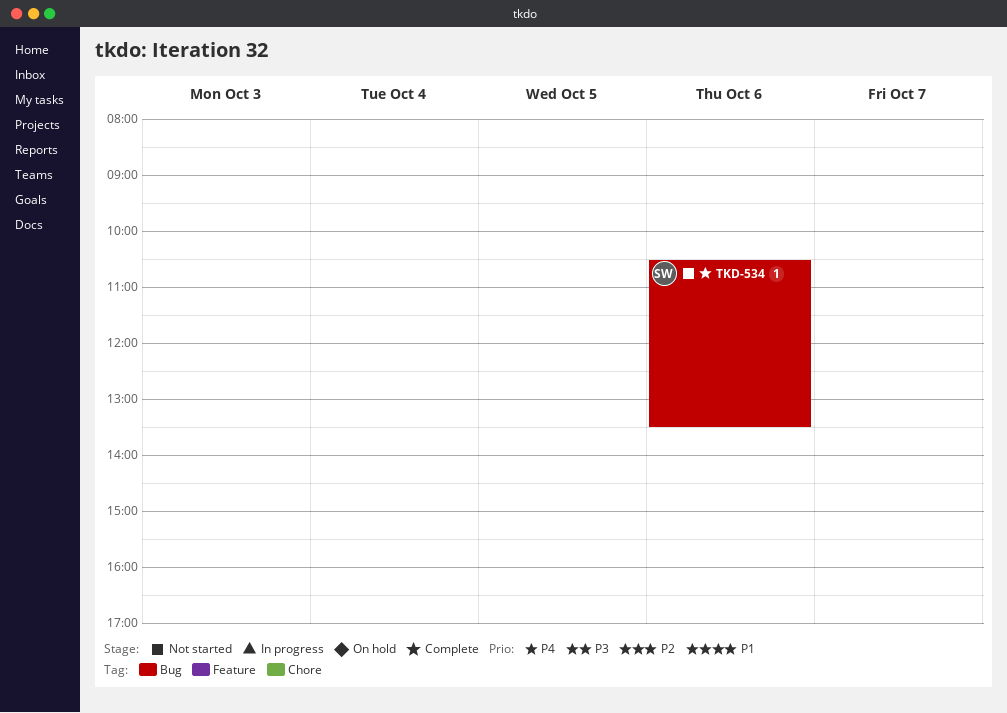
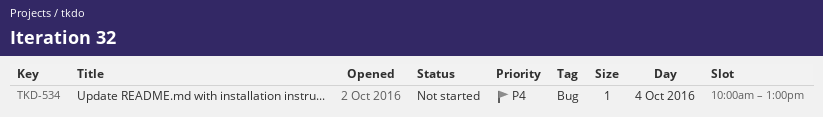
TKD-534, day: Oct 6 -> Oct 4
TKD-534, begins: 10:30 -> 10:00
TKD-534, ends: 13:30 -> 13:00

